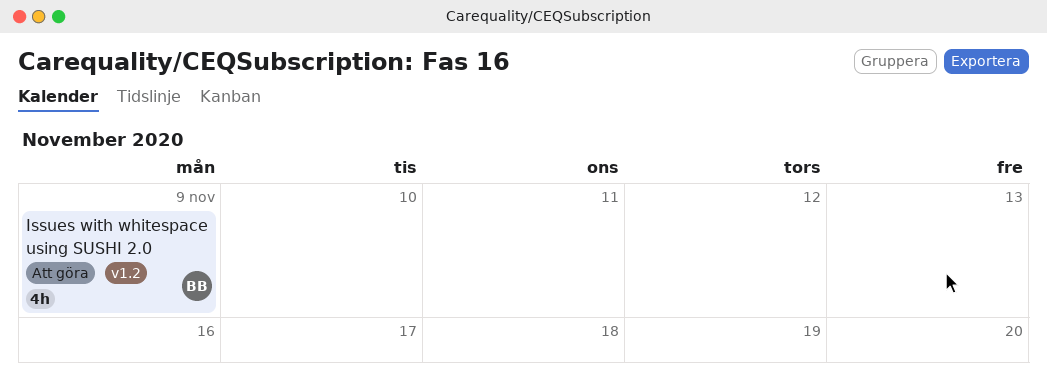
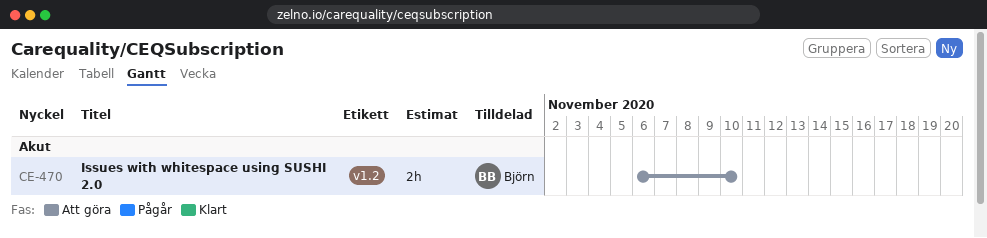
Issues with whitespace using SUSHI 2.0, estimate: 4h -> 2h
Issues with whitespace using SUSHI 2.0, due: Nov 9 -> Nov 10

